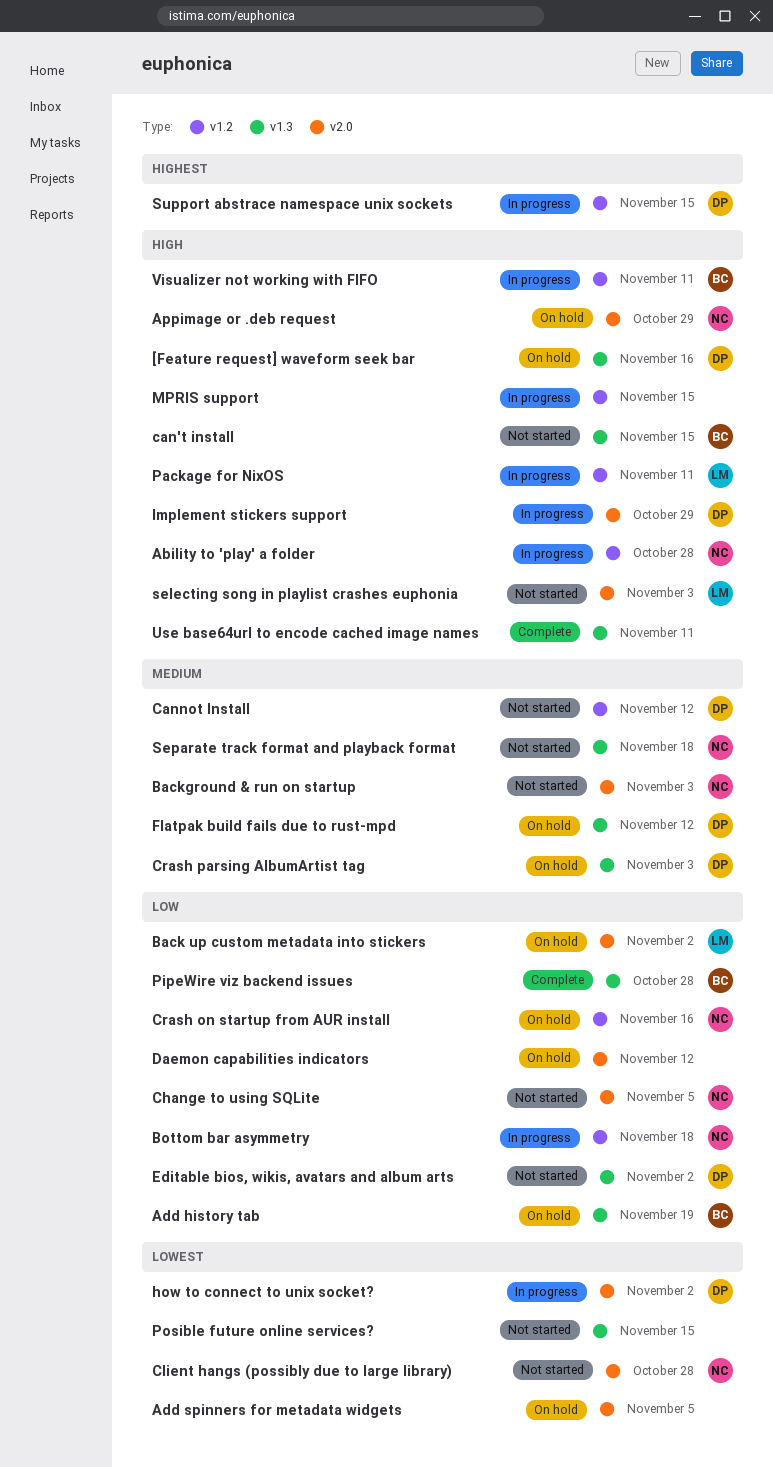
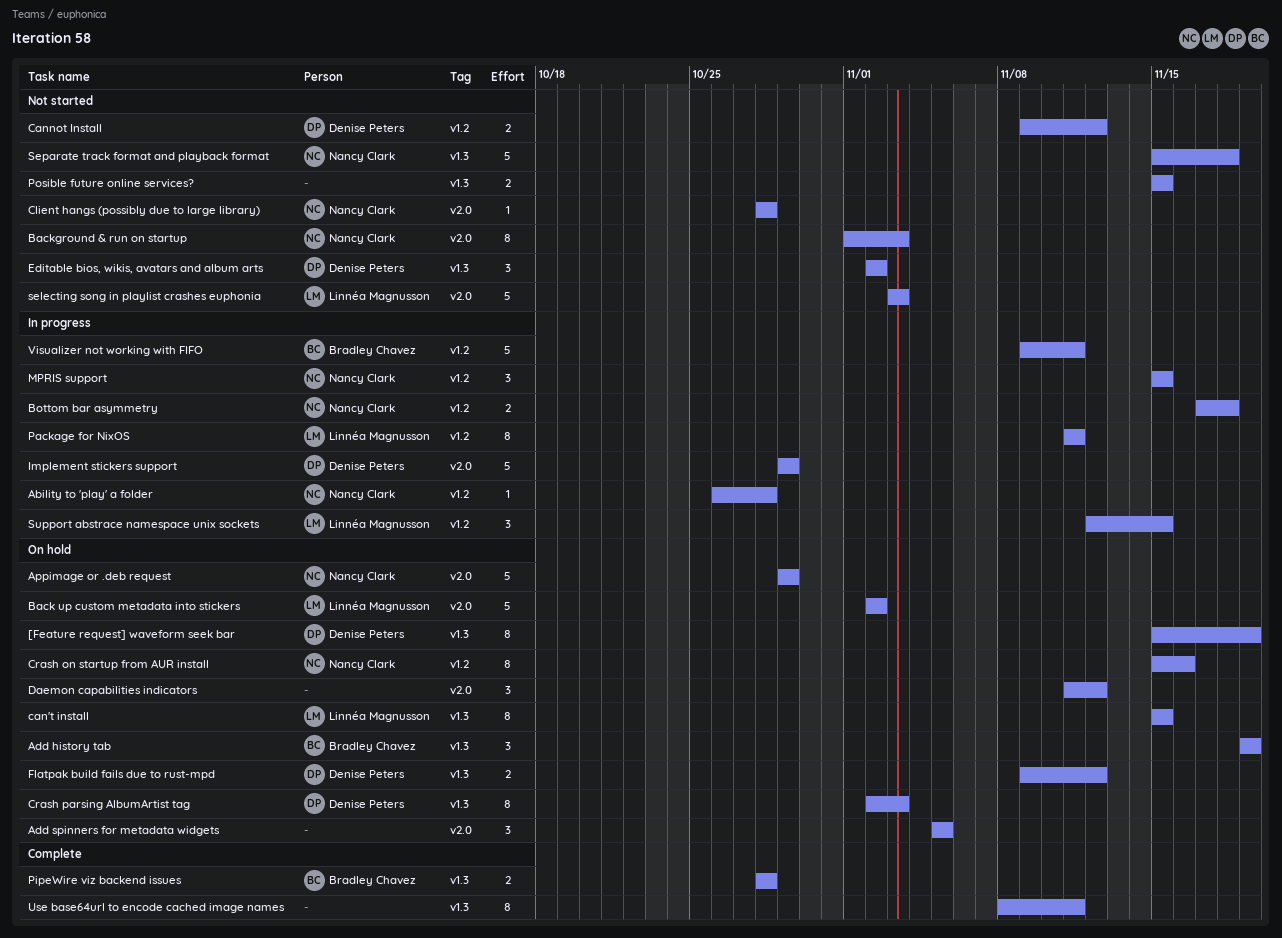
[Feature request] waveform seek bar, due: Nov 16 -> Nov 19
can't install, status: Not started -> On hold
can't install, owner: Bradley Chavez -> Linnéa Magnusson
Change to using SQLite: present -> none
how to connect to unix socket?: present -> none
MPRIS support, owner: none -> Nancy Clark
Support abstrace namespace unix sockets, owner: Denise Peters -> Linnéa Magnusson

